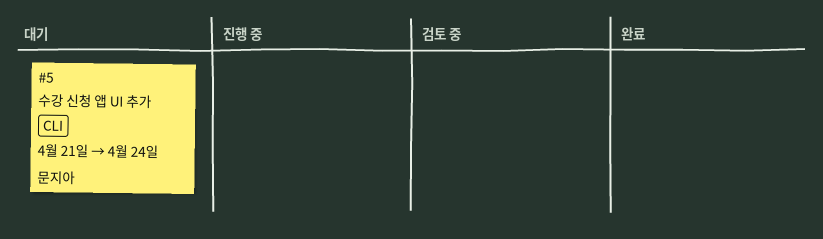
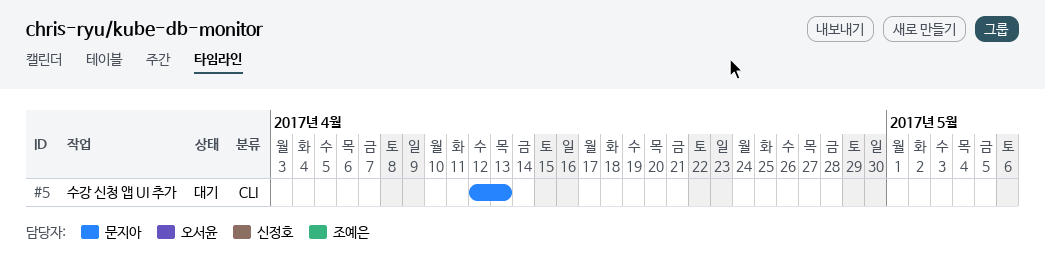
#5, start: Apr 21 -> Apr 12
#5, due: Apr 24 -> Apr 13

